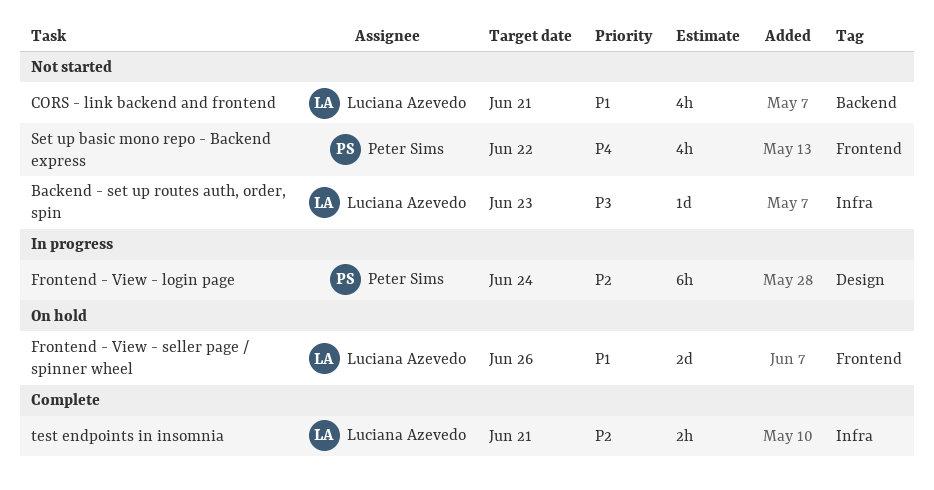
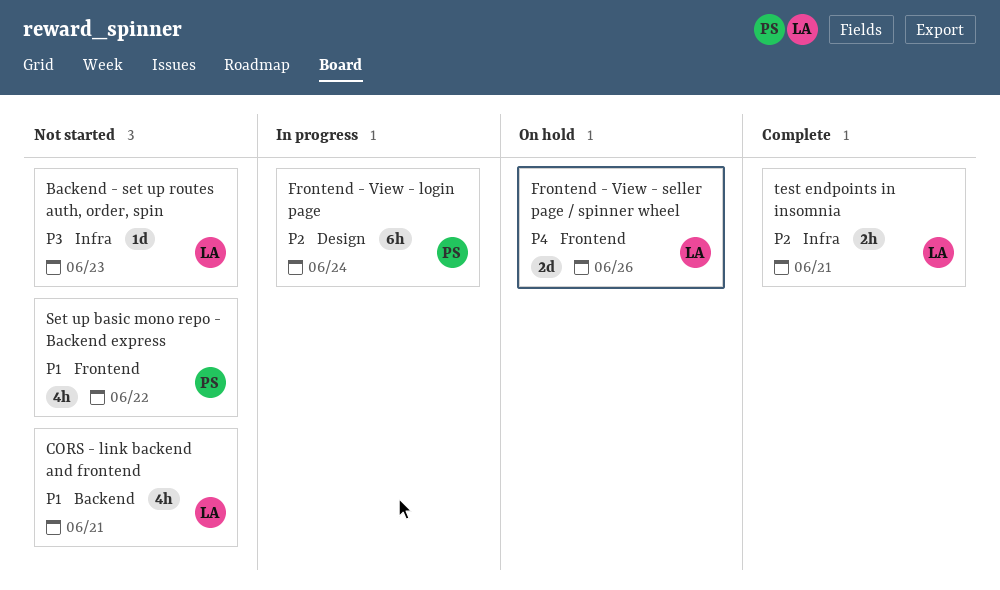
Frontend - View - seller page / spinner wheel, priority: P1 -> P4
Set up basic mono repo - Backend express, priority: P4 -> P1

